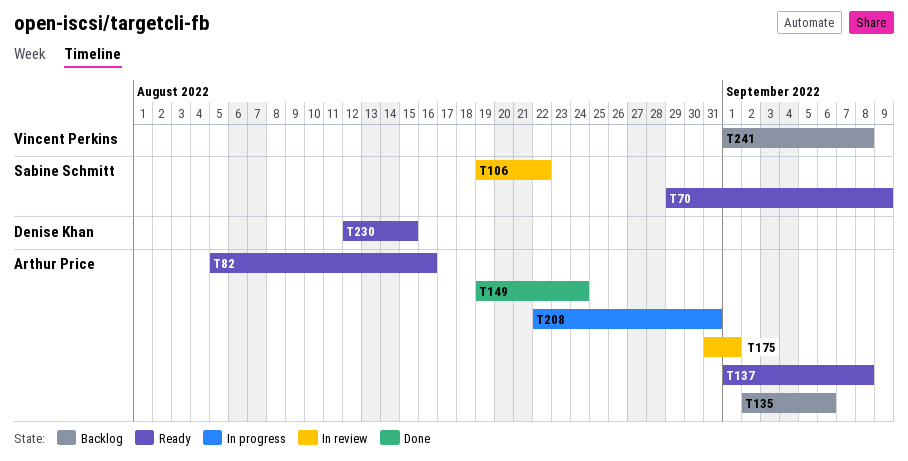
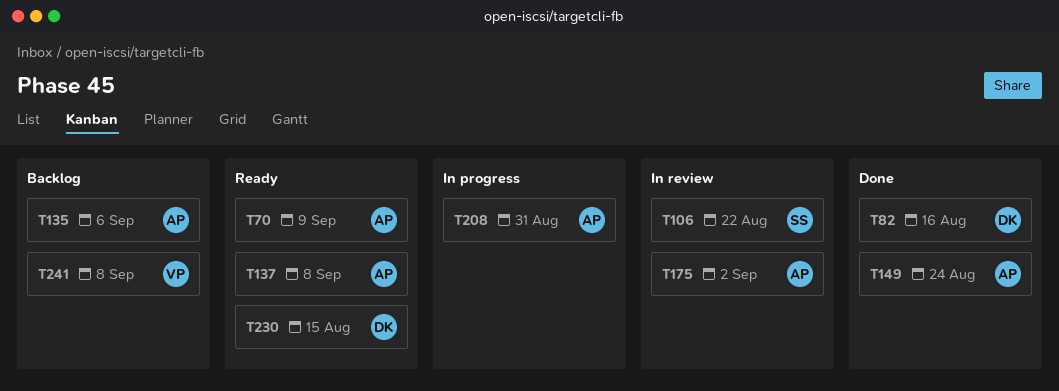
T70, owner: Sabine Schmitt -> Arthur Price
T82, status: Ready -> Done
T82, owner: Arthur Price -> Denise Khan
T175, due: Sep 1 -> Sep 2

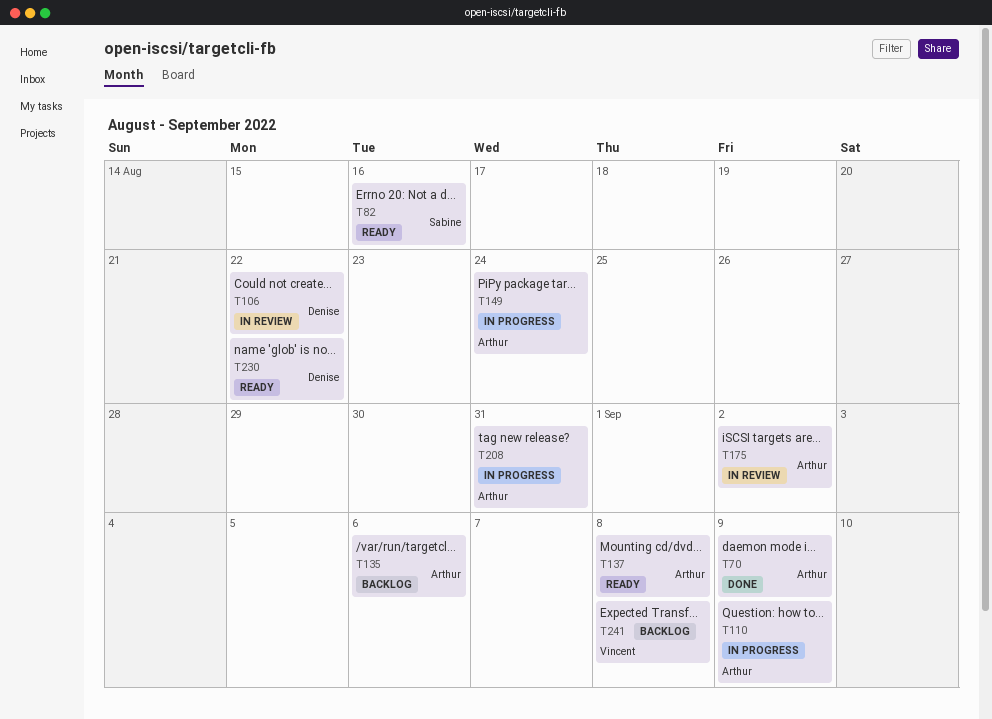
T70, status: Ready -> Done
T82, status: Done -> Ready
T82, owner: Denise -> Sabine
T106, owner: Sabine -> Denise
T110: none -> present
T149, status: Done -> In progress
T230, due: Aug 15 -> Aug 22

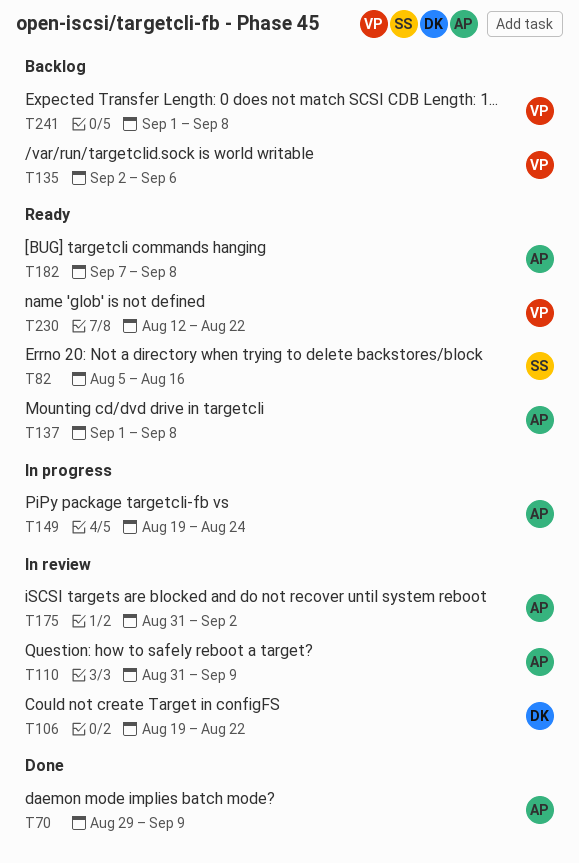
T110, status: In progress -> In review
T135, owner: Arthur -> Vincent
T182: none -> present
T208: present -> none
T230, owner: Denise -> Vincent

